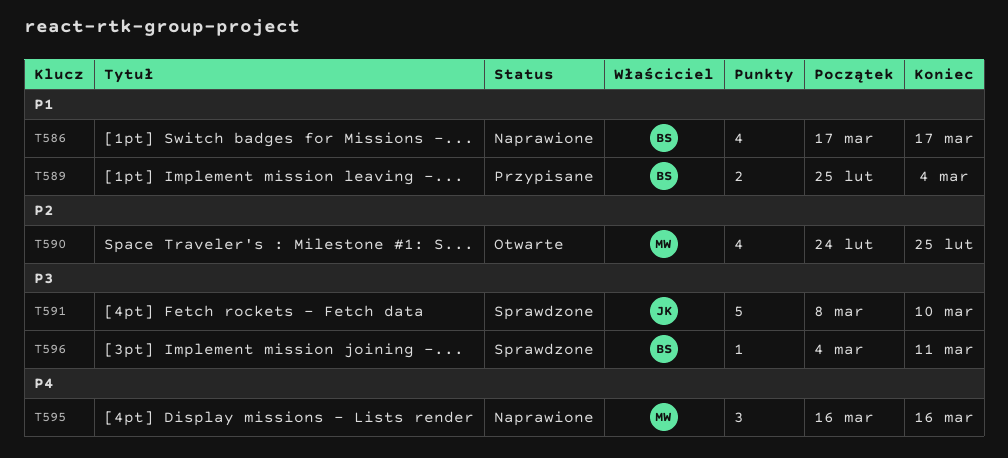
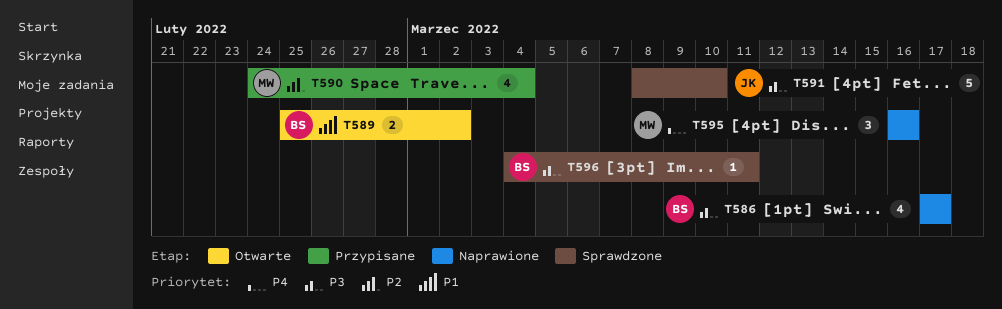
T586, priority: P1 -> P3
T589, status: Przypisane -> Otwarte
T589, due: Mar 4 -> Mar 2
T590, status: Otwarte -> Przypisane
T590, due: Feb 25 -> Mar 4

